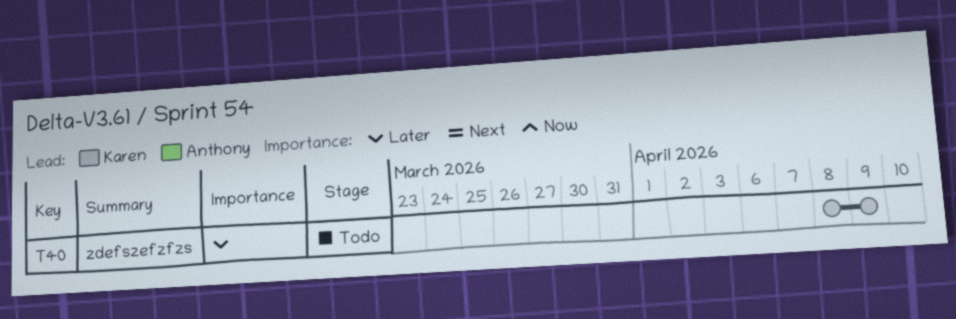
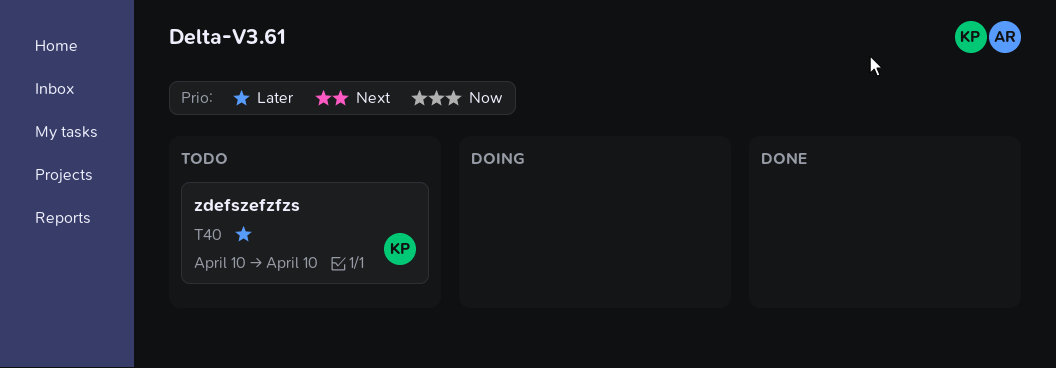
T40, start: Apr 8 -> Apr 10
T40, due: Apr 9 -> Apr 10

